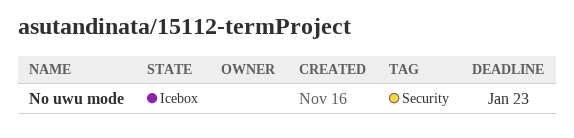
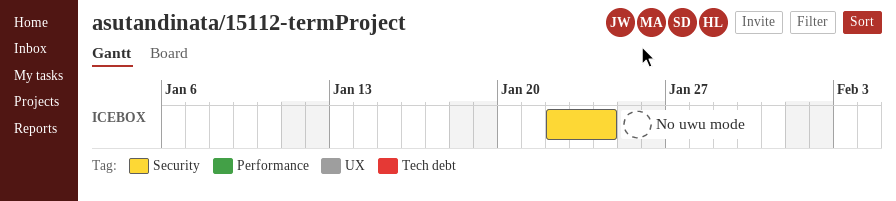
No uwu mode, due: Jan 23 -> Jan 24

